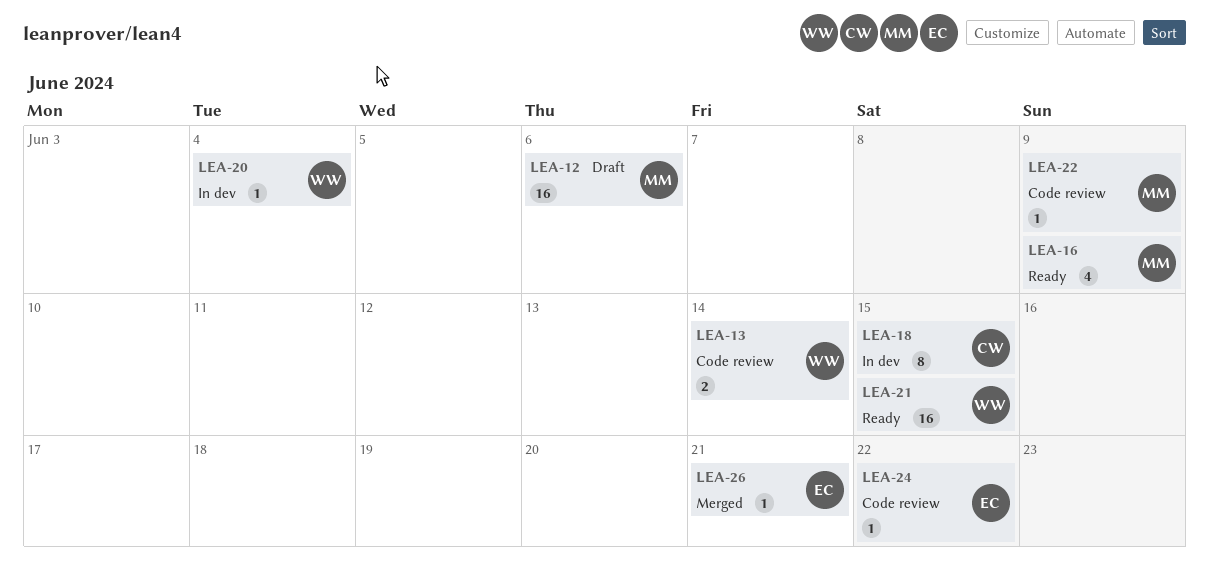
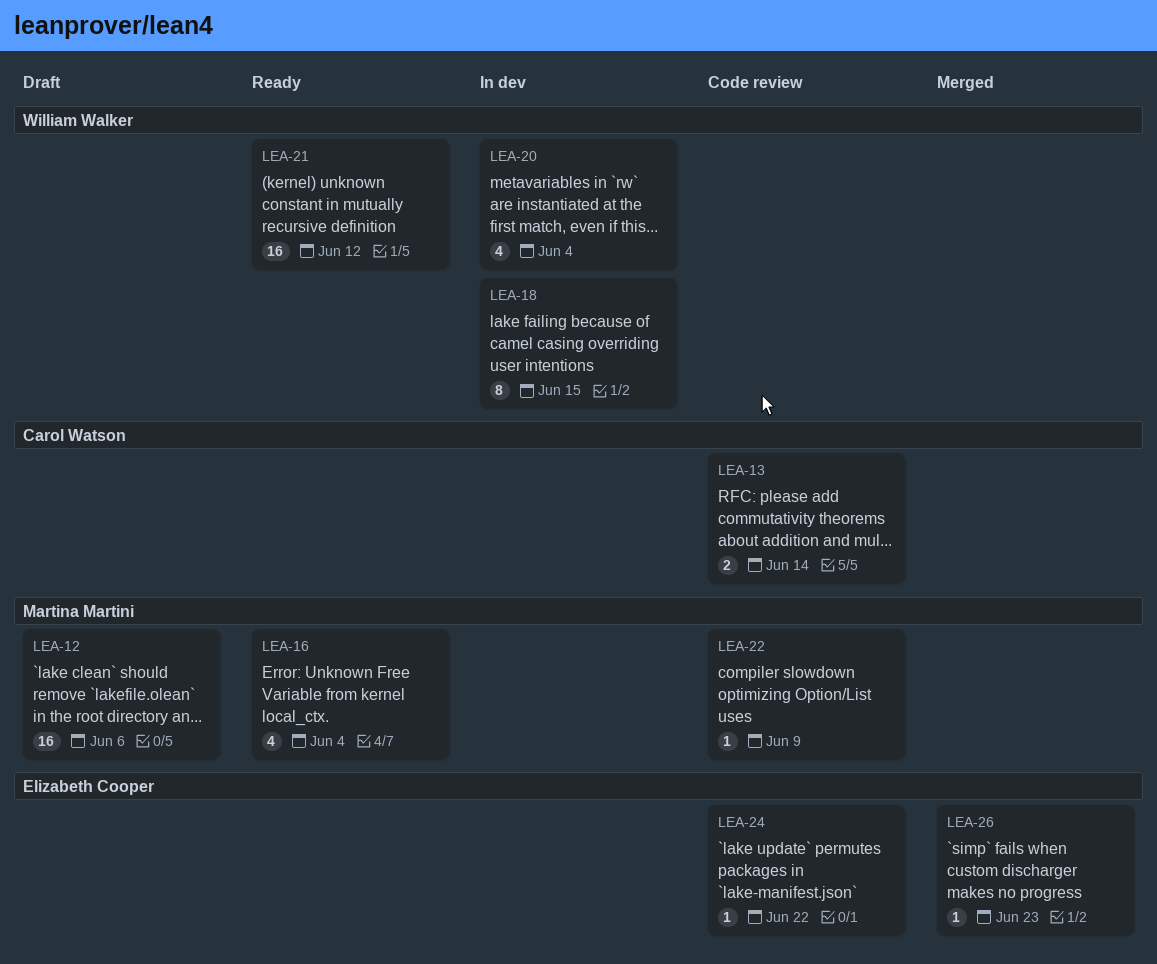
LEA-13, owner: William Walker -> Carol Watson
LEA-16, due: Jun 9 -> Jun 4
LEA-18, owner: Carol Watson -> William Walker
LEA-20, estimate: 1 -> 4
LEA-21, due: Jun 15 -> Jun 12
LEA-26, due: Jun 21 -> Jun 23

